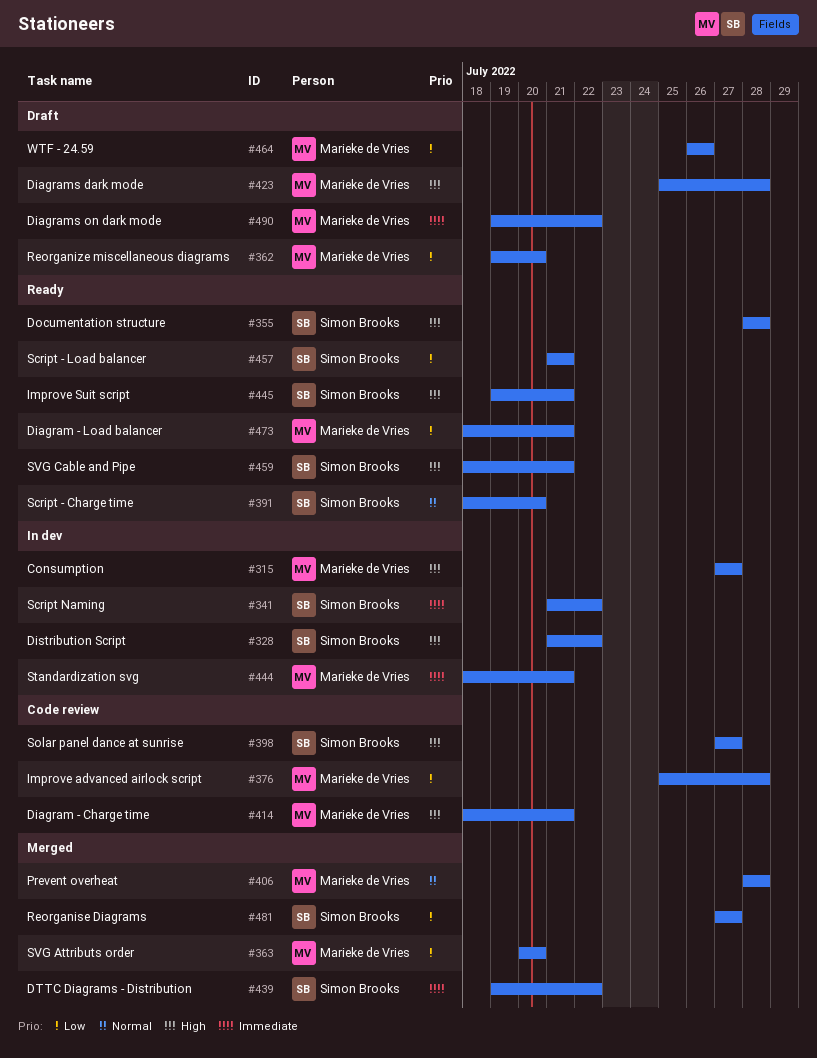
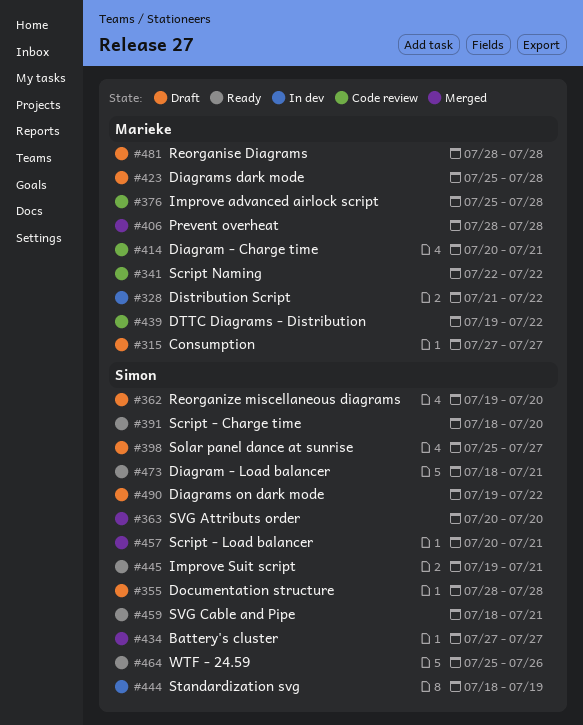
#315, status: In dev -> Draft
#328, owner: Simon Brooks -> Marieke de Vries
#341, status: In dev -> Code review
#341, owner: Simon Brooks -> Marieke de Vries
#341, start: Jul 21 -> Jul 22
#355, status: Ready -> Draft
#362, owner: Marieke de Vries -> Simon Brooks
#363, owner: Marieke de Vries -> Simon Brooks
#398, status: Code review -> Draft
#398, start: Jul 27 -> Jul 25
#414, start: Jul 18 -> Jul 20
#434: none -> present
#439, status: Merged -> Code review
#439, owner: Simon Brooks -> Marieke de Vries
#444, owner: Marieke de Vries -> Simon Brooks
#444, due: Jul 21 -> Jul 19
#457, status: Ready -> Merged
#457, start: Jul 21 -> Jul 20
#464, status: Draft -> Ready
#464, owner: Marieke de Vries -> Simon Brooks
#464, start: Jul 26 -> Jul 25
#473, owner: Marieke de Vries -> Simon Brooks
#481, status: Merged -> Draft
#481, owner: Simon Brooks -> Marieke de Vries
#481, start: Jul 27 -> Jul 28
#481, due: Jul 27 -> Jul 28
#490, owner: Marieke de Vries -> Simon Brooks

